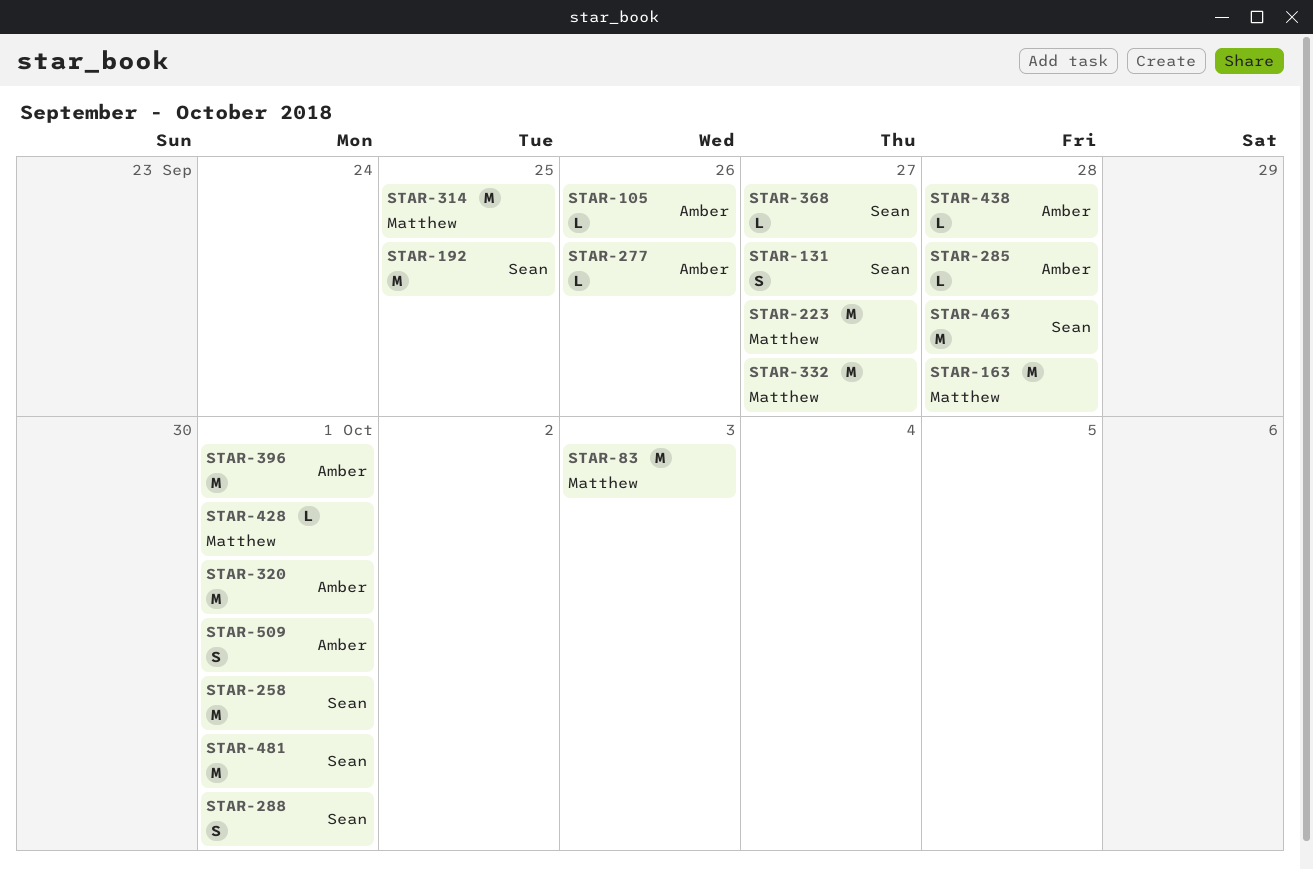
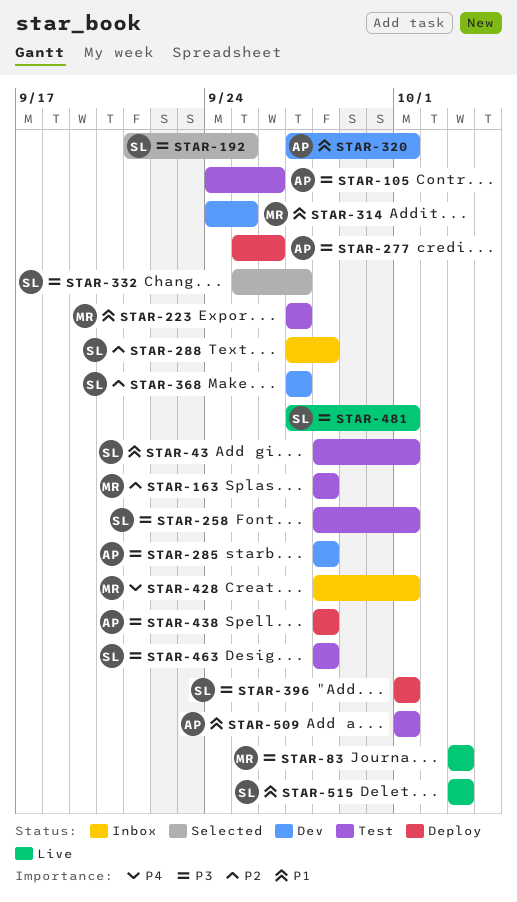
STAR-43: none -> present
STAR-131: present -> none
STAR-288, due: Oct 1 -> Sep 28
STAR-332, owner: Matthew -> Sean
STAR-396, owner: Amber -> Sean
STAR-515: none -> present

